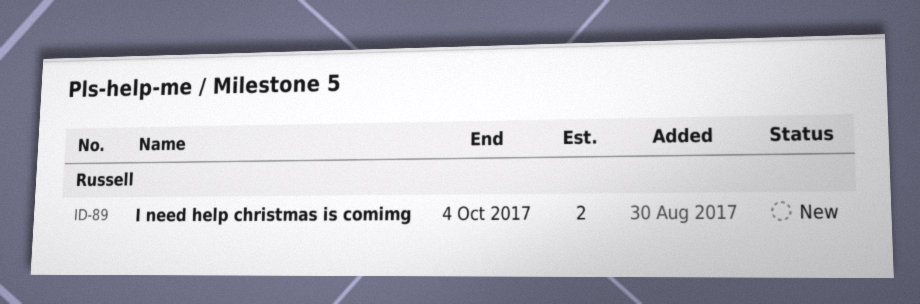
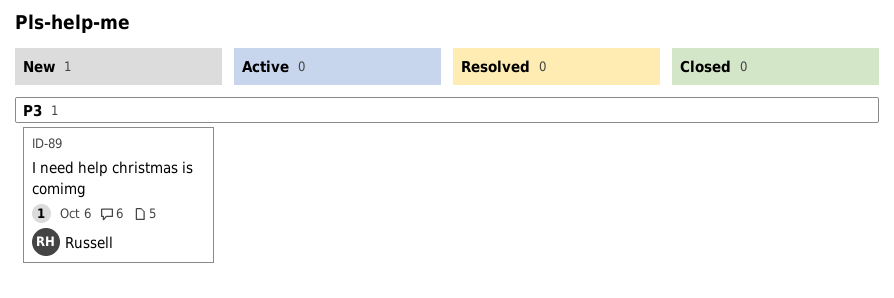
ID-89, estimate: 2 -> 1
ID-89, due: Oct 4 -> Oct 6

